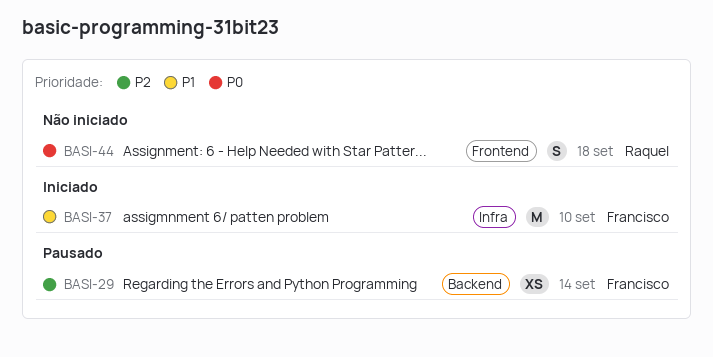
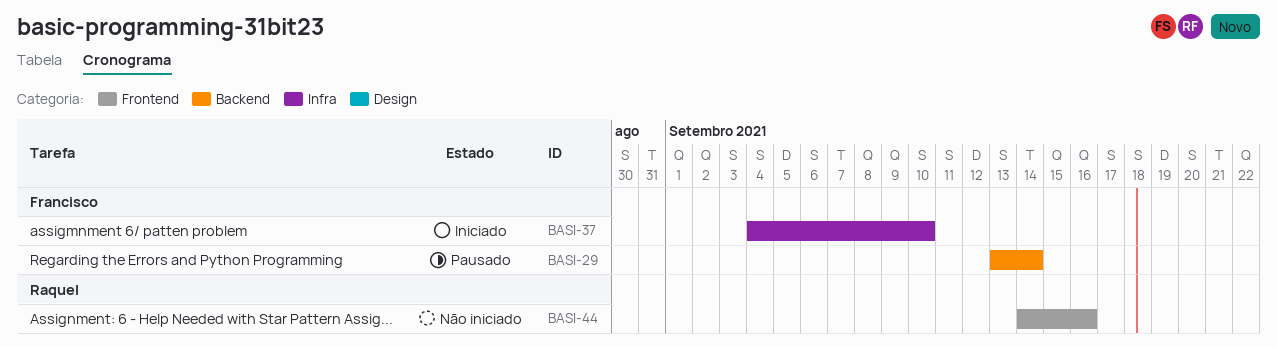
BASI-44, due: Sep 18 -> Sep 16

